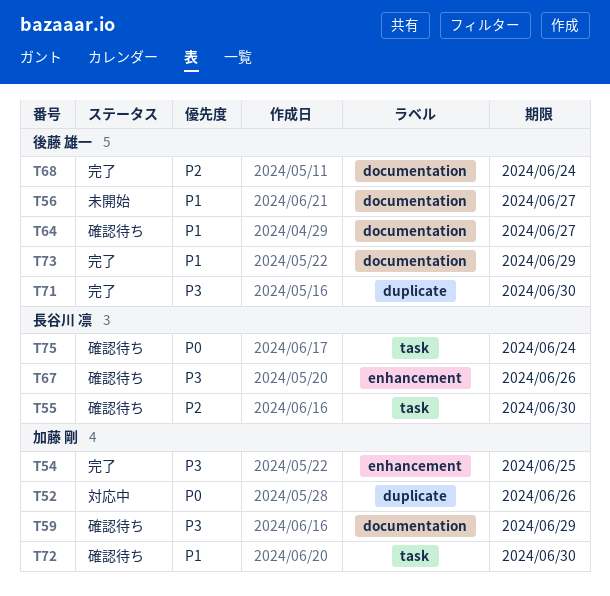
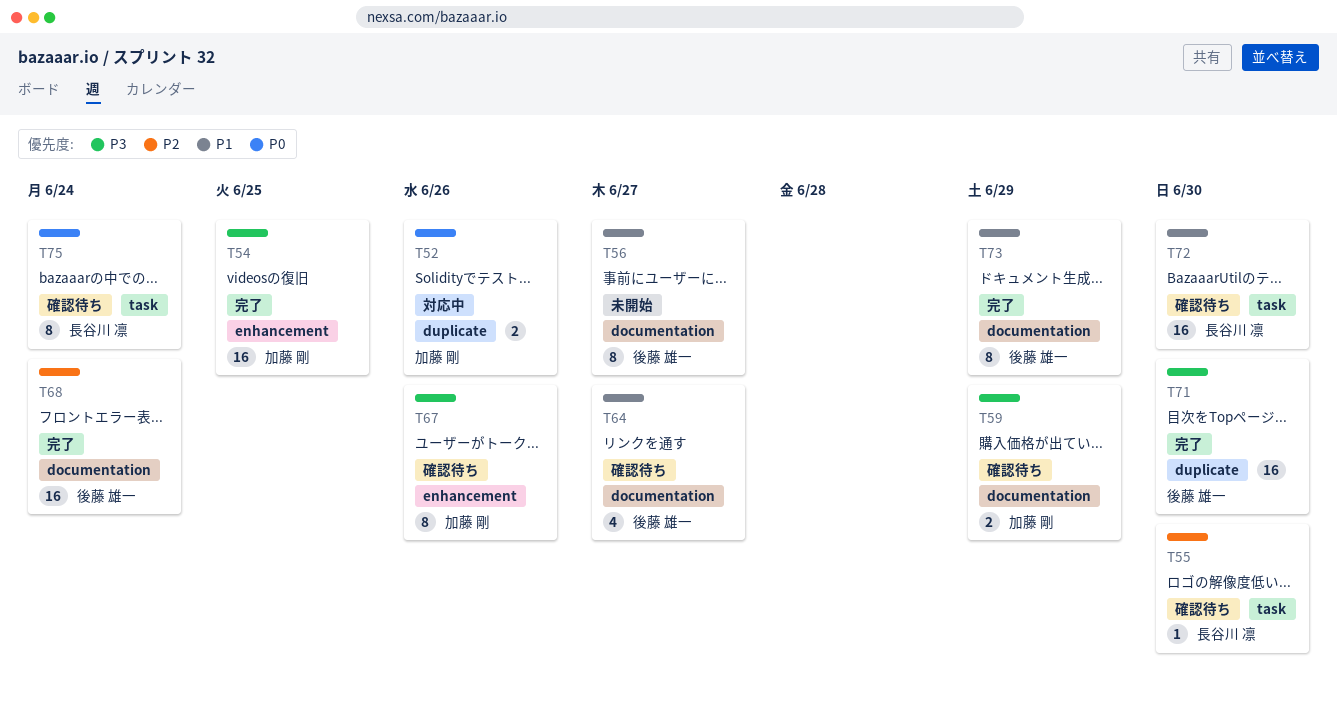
T67, owner: 長谷川 凛 -> 加藤 剛
T72, owner: 加藤 剛 -> 長谷川 凛

